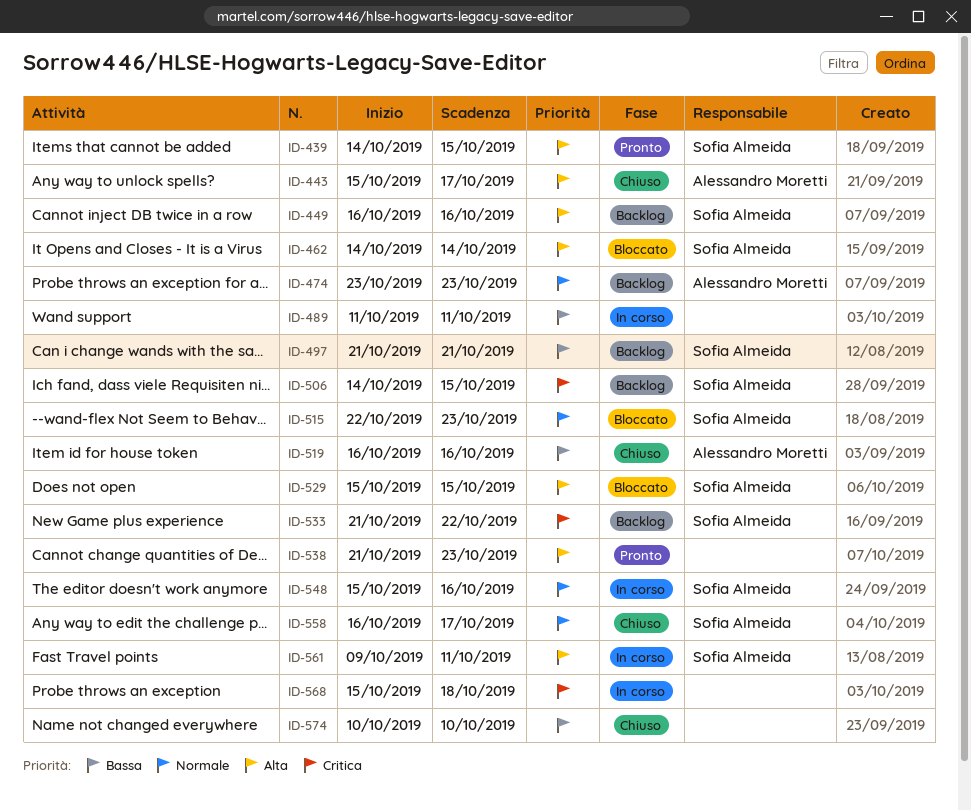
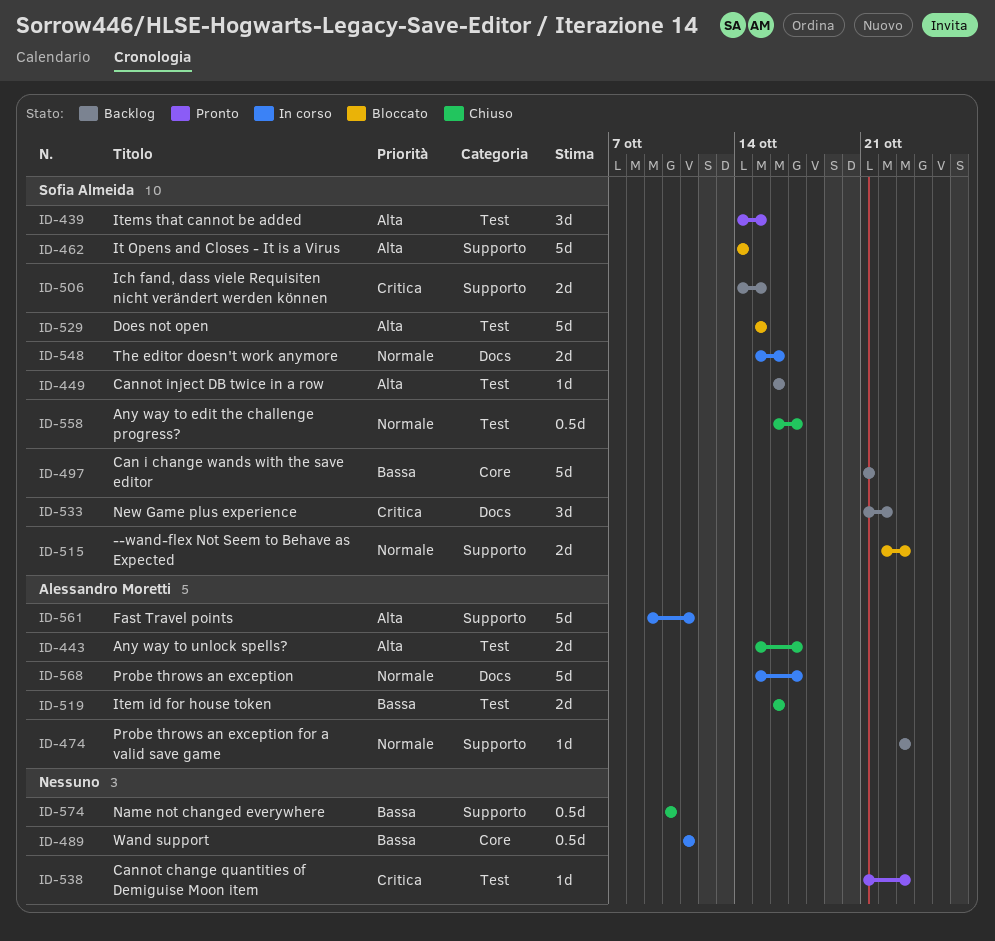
ID-538, priority: Alta -> Critica
ID-561, owner: Sofia Almeida -> Alessandro Moretti
ID-568, owner: none -> Alessandro Moretti
ID-568, priority: Critica -> Normale
ID-568, due: Oct 18 -> Oct 17

